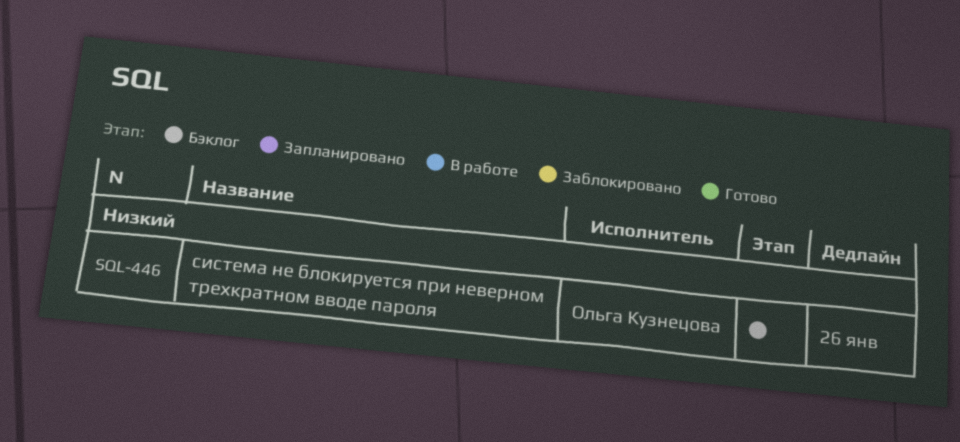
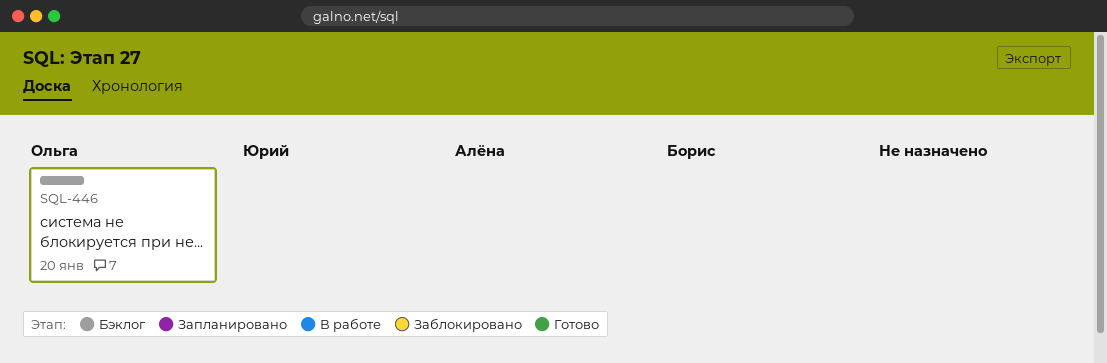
SQL-446, due: Jan 26 -> Jan 20

